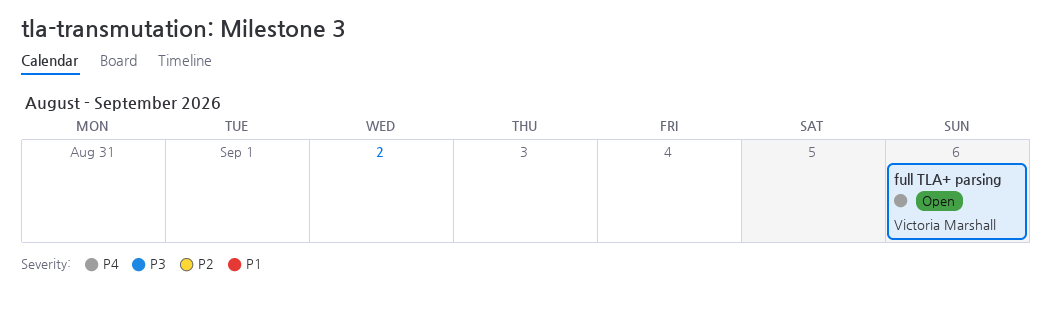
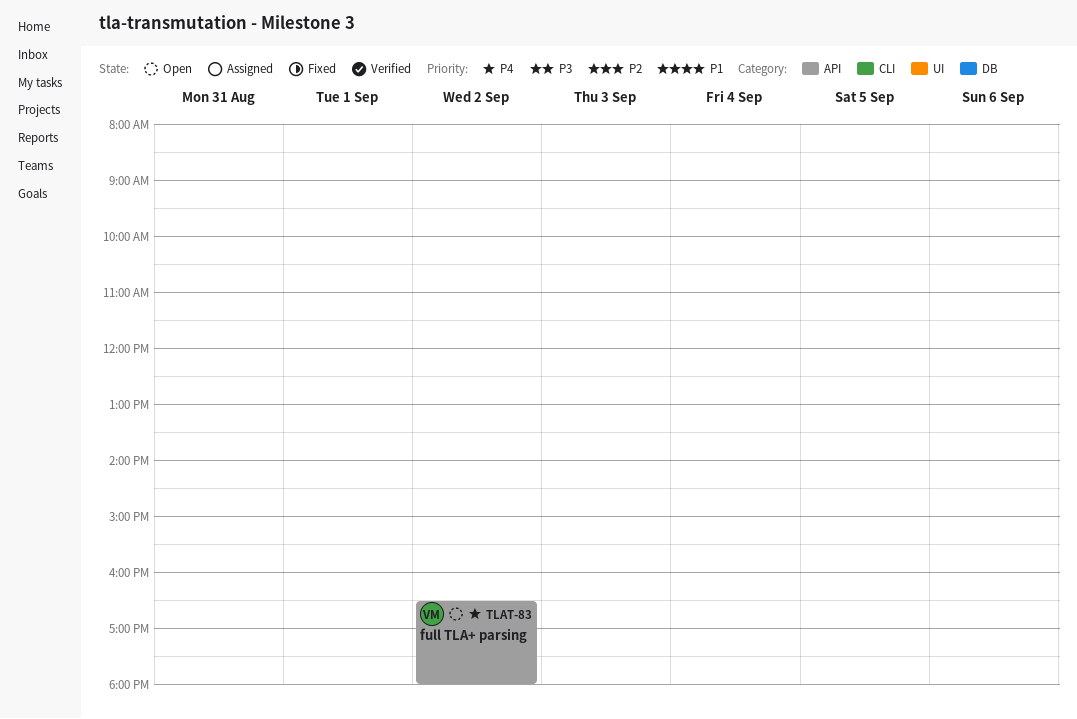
full TLA+ parsing, day: Sep 6 -> Sep 2

